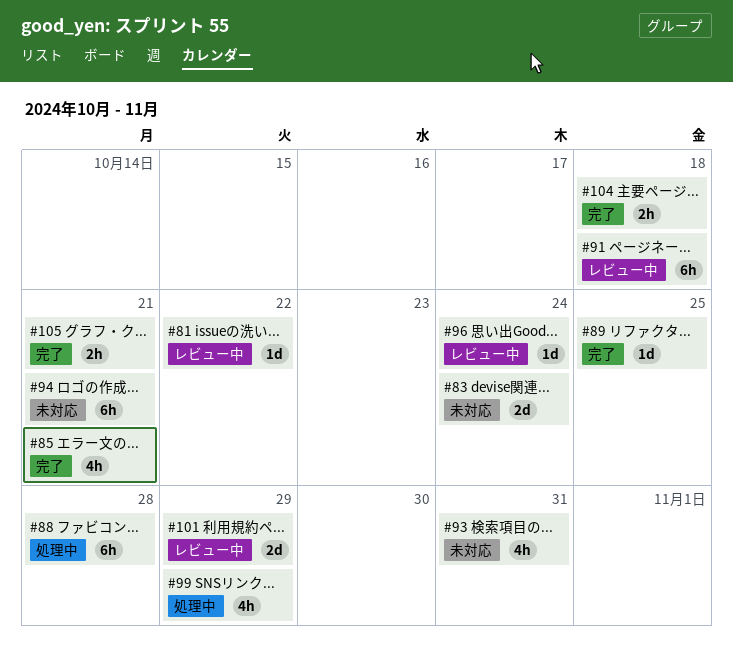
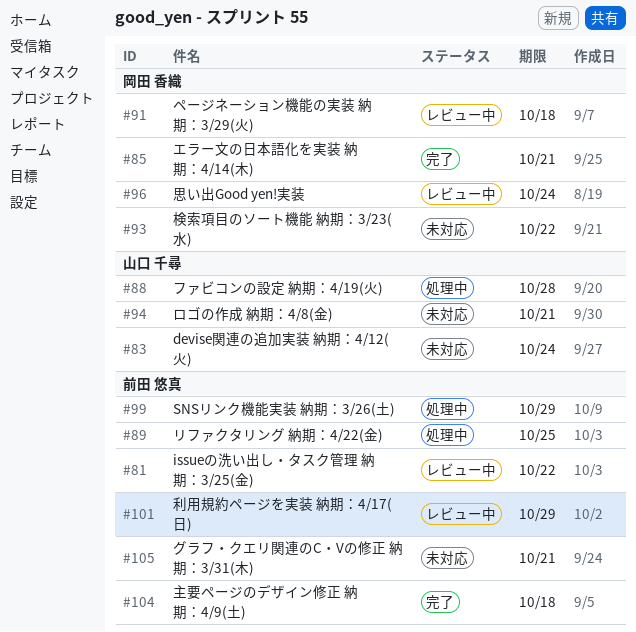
#89, status: 完了 -> 処理中
#93, due: Oct 31 -> Oct 22
#105, status: 完了 -> 未対応

